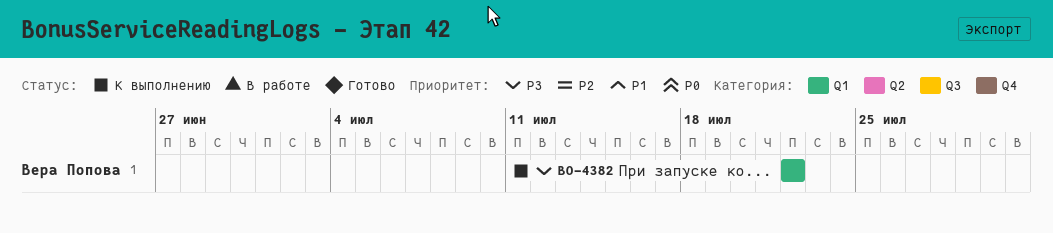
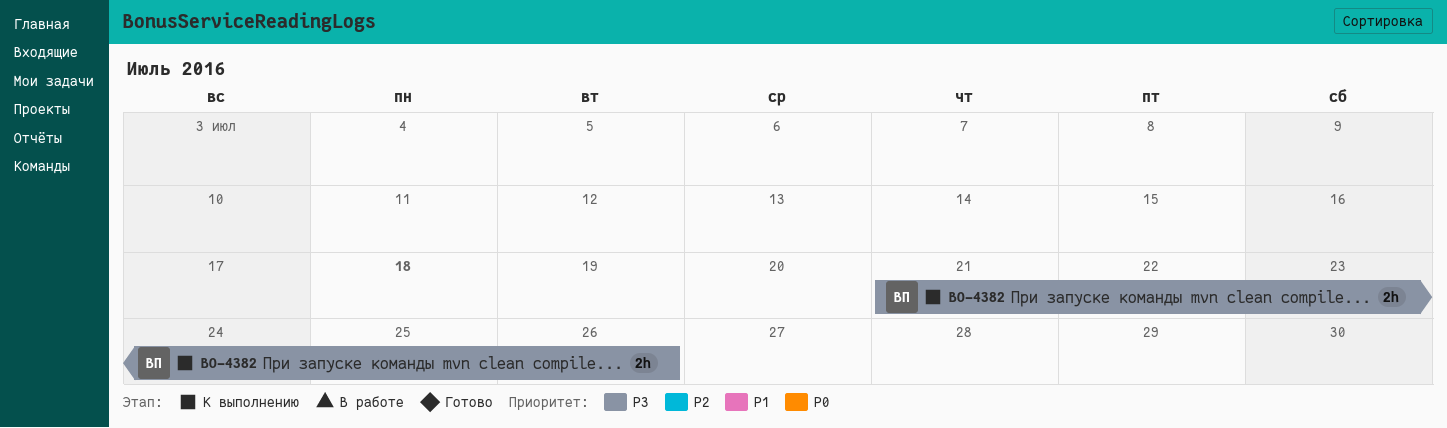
BO-4382, start: Jul 22 -> Jul 21
BO-4382, due: Jul 22 -> Jul 26

